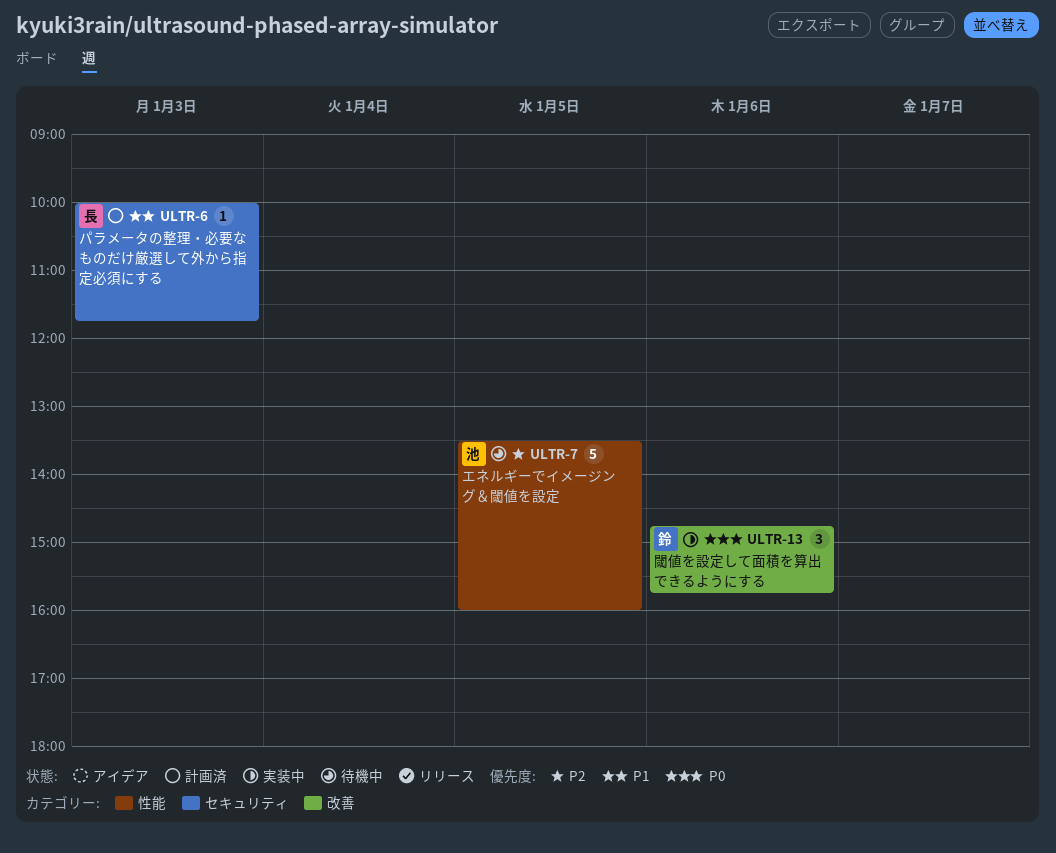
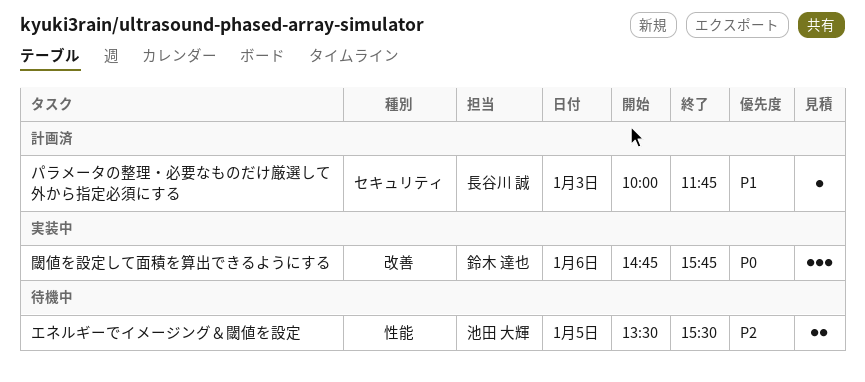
エネルギーでイメージング＆閾値を設定, estimate: 5 -> 2
エネルギーでイメージング＆閾値を設定, ends: 16:00 -> 15:30

